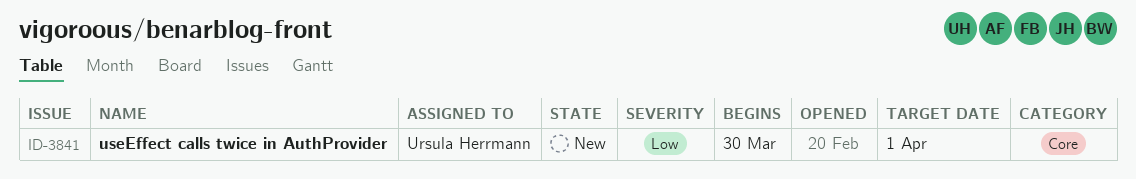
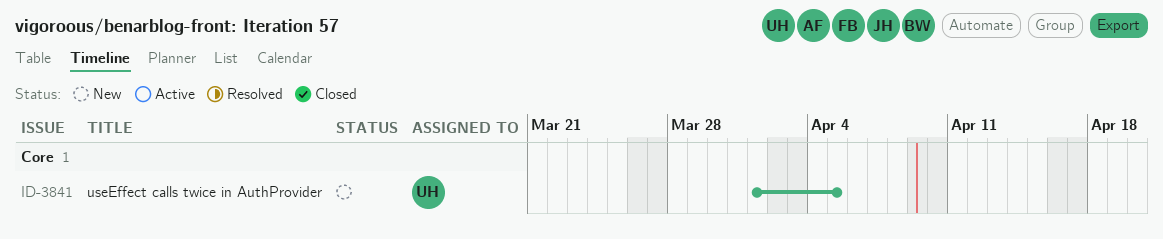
ID-3841, start: Mar 30 -> Apr 1
ID-3841, due: Apr 1 -> Apr 5

